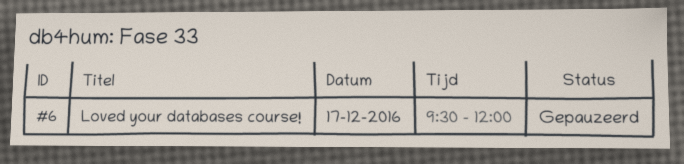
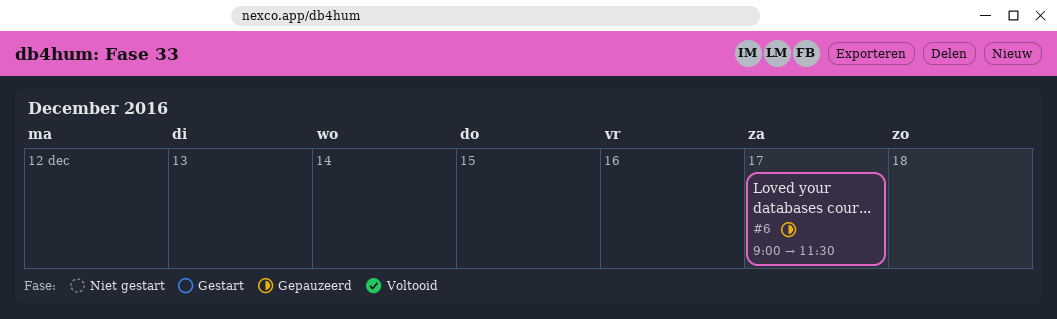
#6, begins: 09:30 -> 09:00
#6, ends: 12:00 -> 11:30

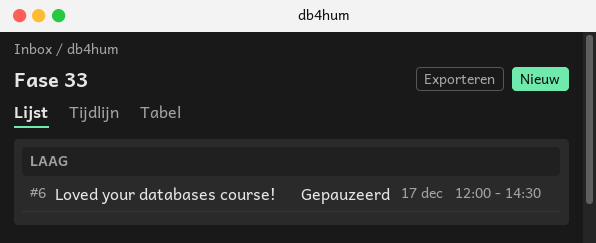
#6, begins: 09:00 -> 12:00
#6, ends: 11:30 -> 14:30

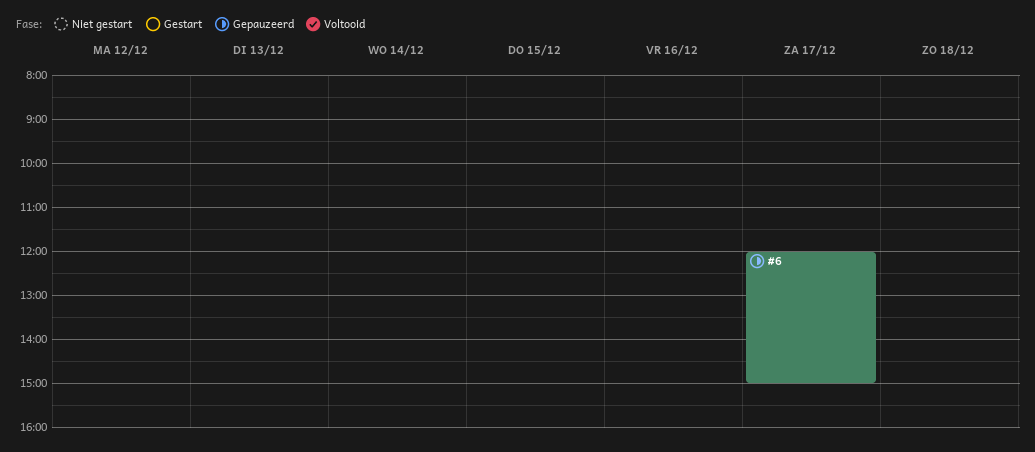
#6, ends: 14:30 -> 15:00

